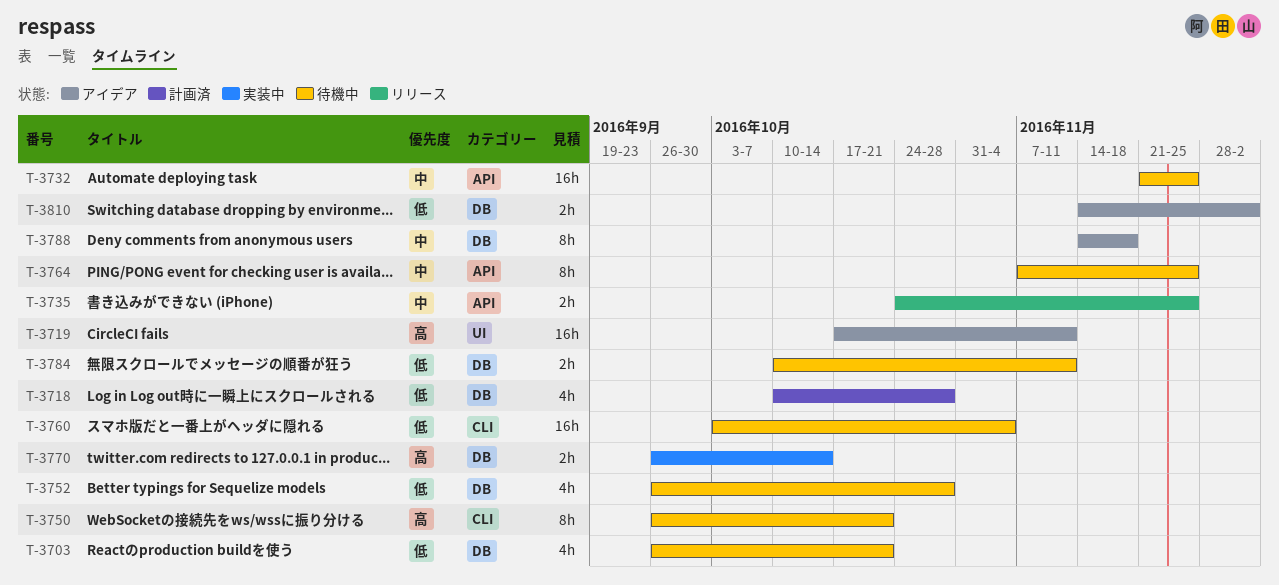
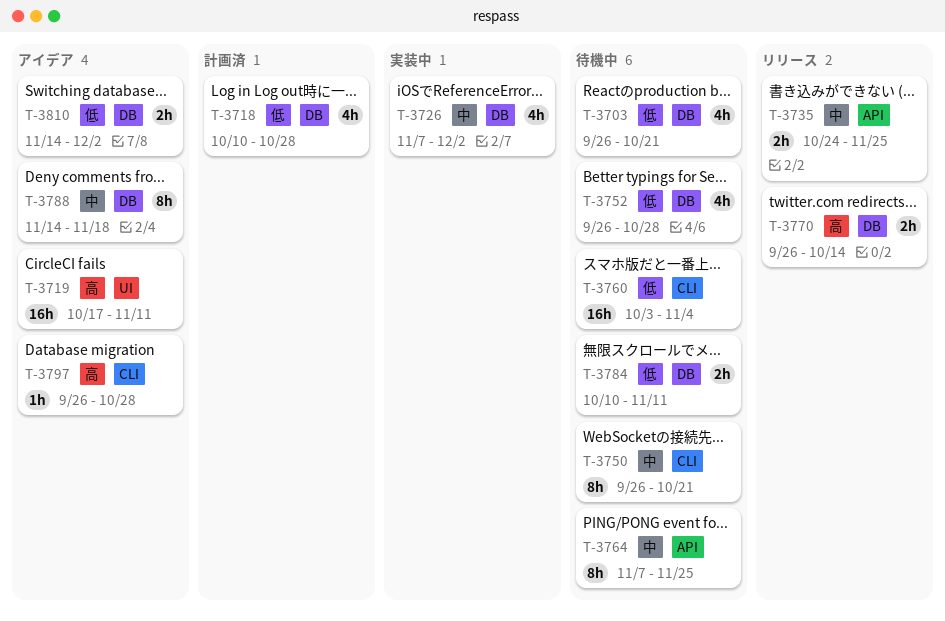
T-3726: none -> present
T-3732: present -> none
T-3750, priority: 高 -> 中
T-3770, status: 実装中 -> リリース
T-3797: none -> present

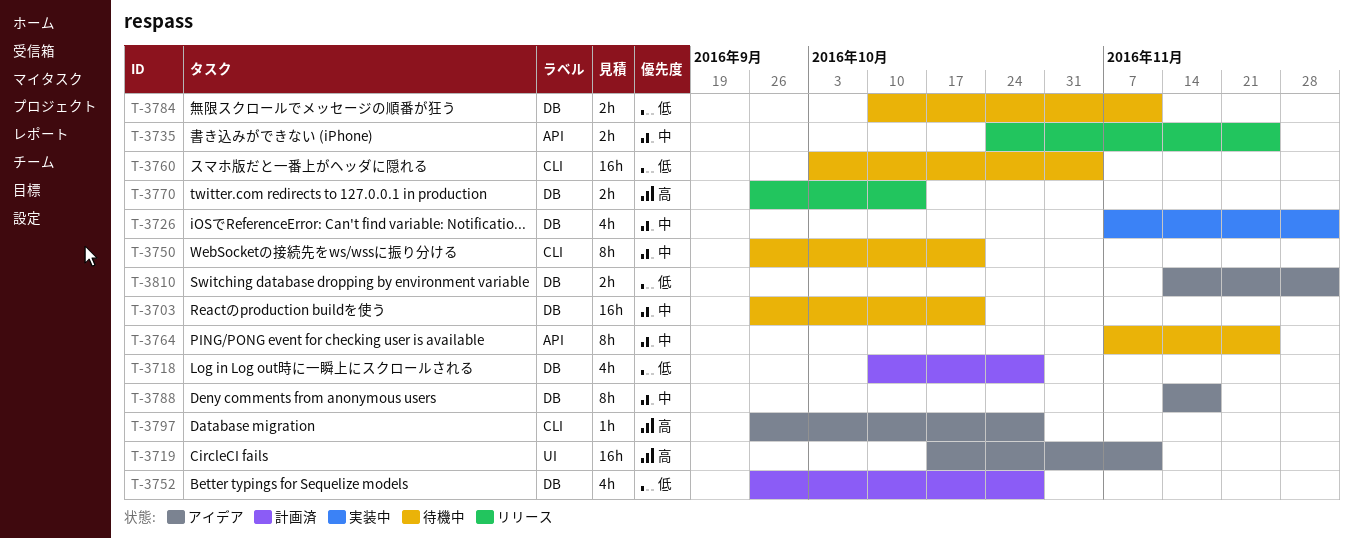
T-3703, priority: 低 -> 中
T-3703, estimate: 4h -> 16h
T-3752, status: 待機中 -> 計画済

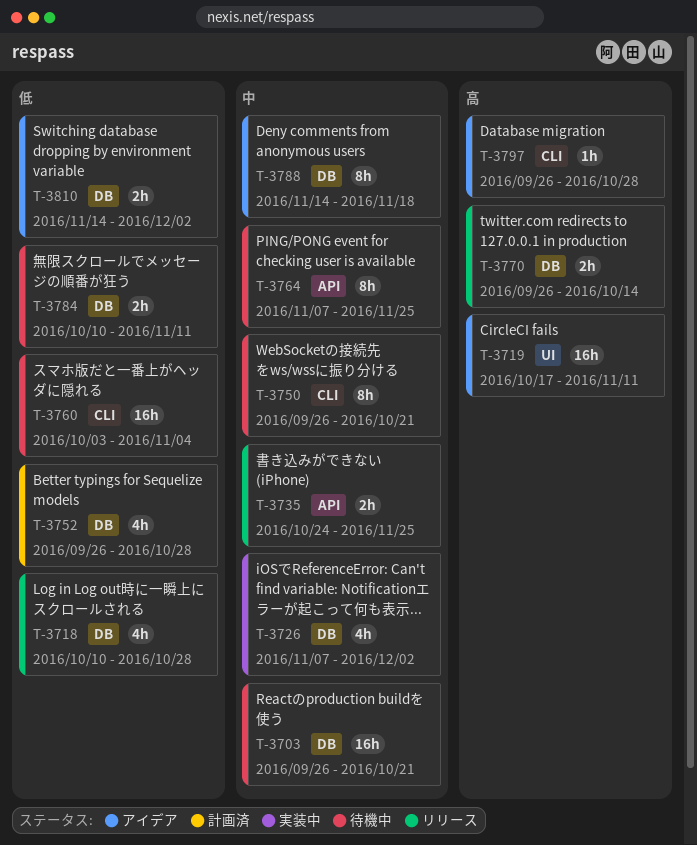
T-3718, status: 計画済 -> リリース

